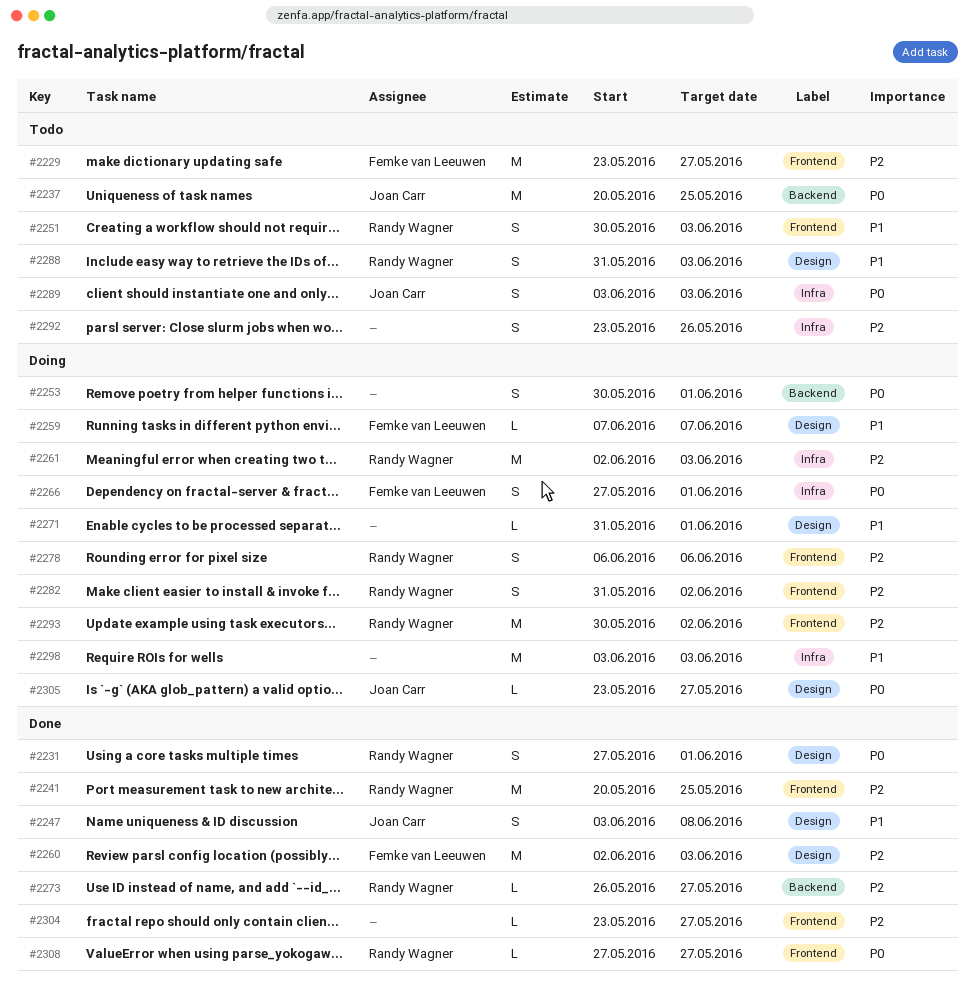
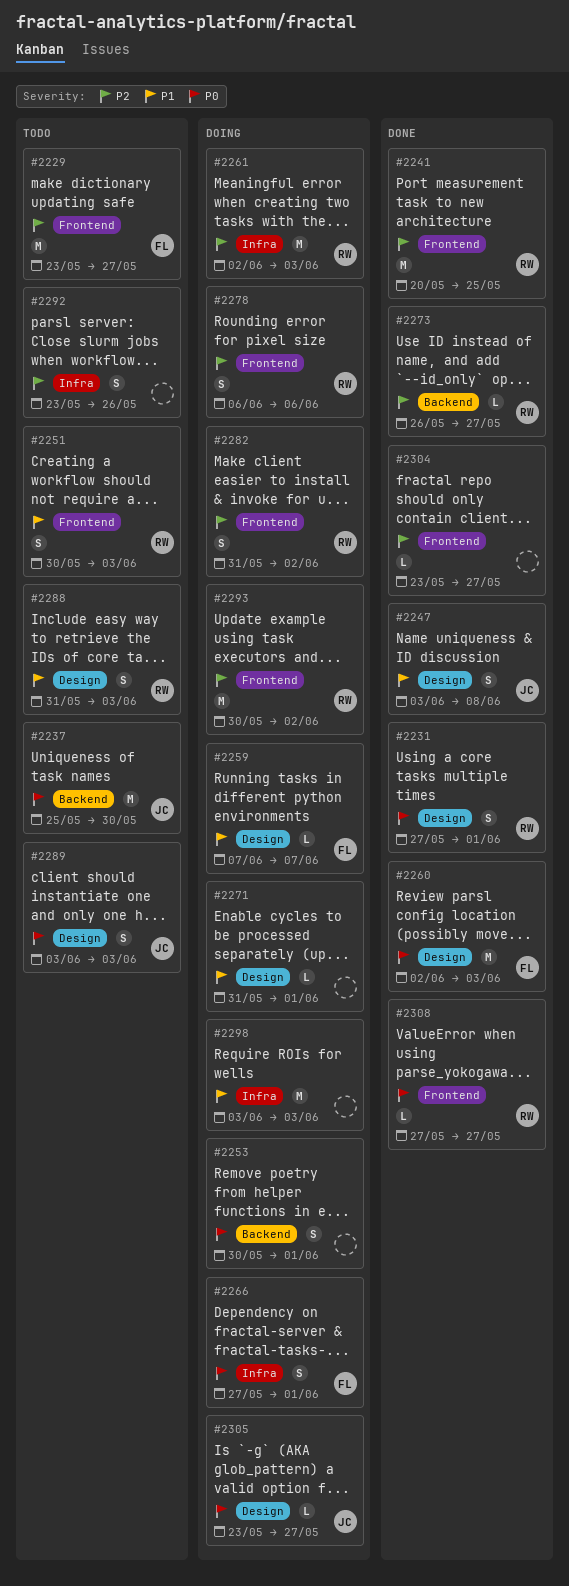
#2237, start: May 20 -> May 25
#2237, due: May 25 -> May 30
#2260, priority: P2 -> P0
#2289, label: Infra -> Design

